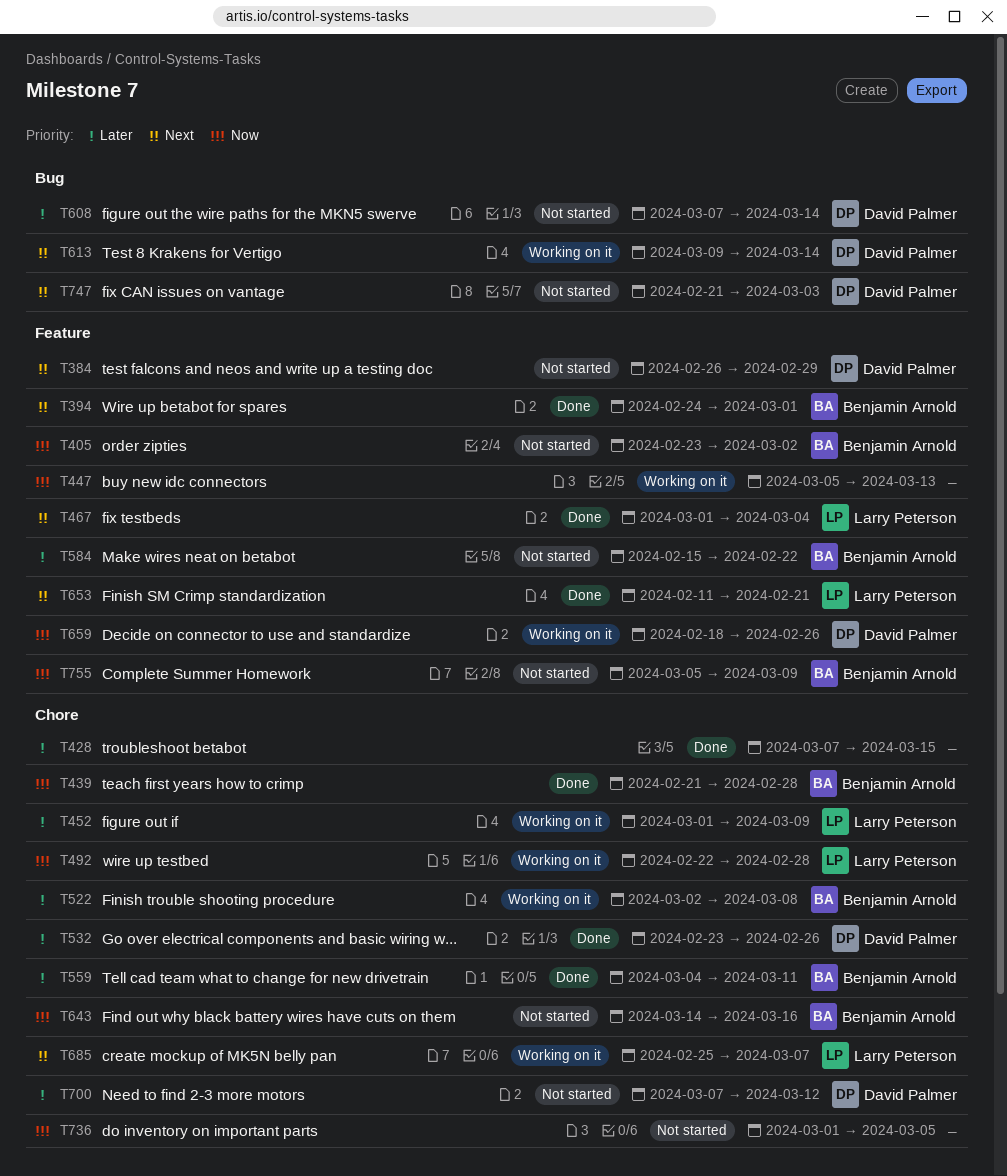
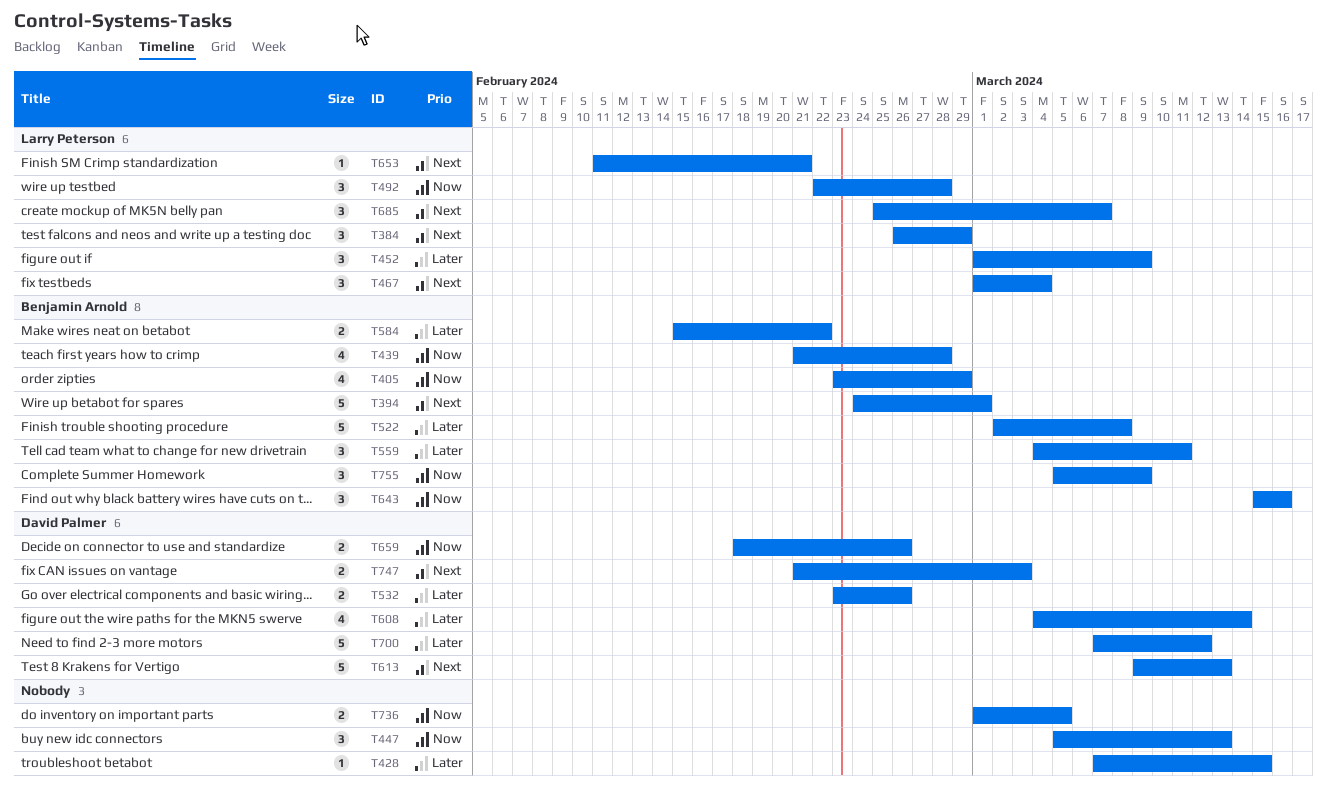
T384, owner: David Palmer -> Larry Peterson
T405, due: Mar 2 -> Feb 29
T608, start: Mar 7 -> Mar 4
T613, due: Mar 14 -> Mar 13
T643, start: Mar 14 -> Mar 15

